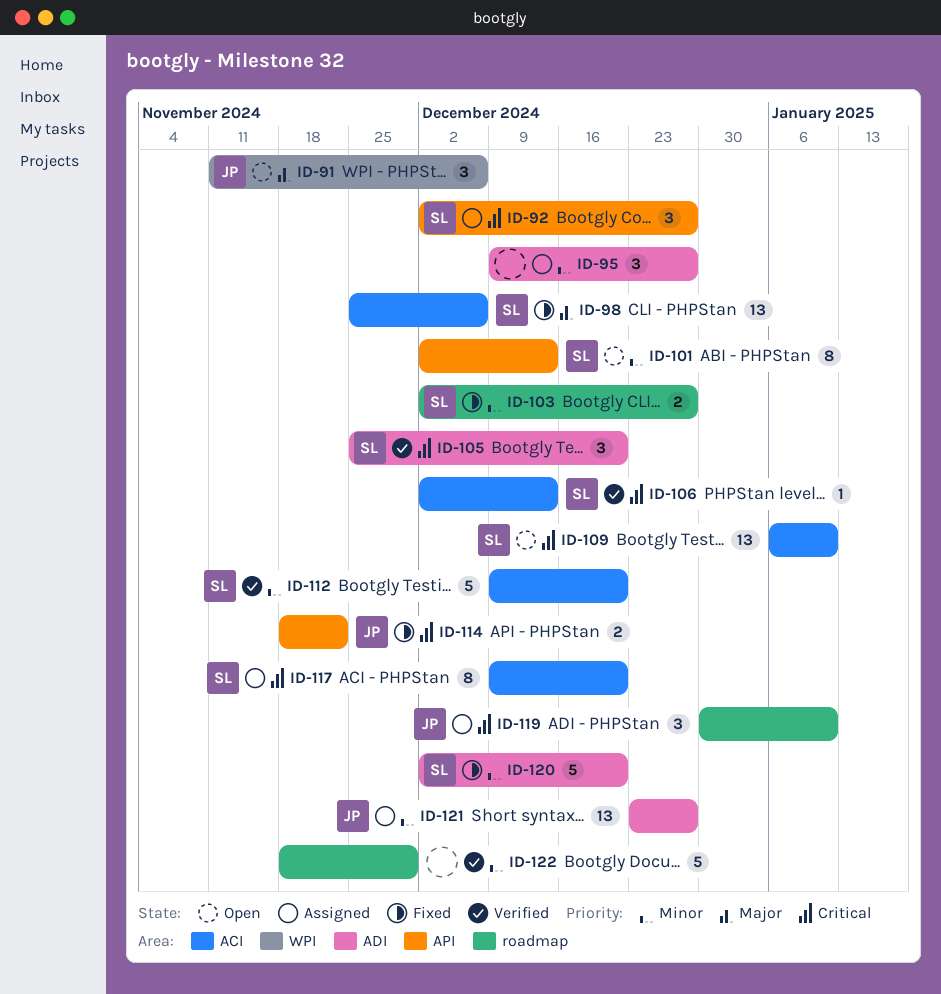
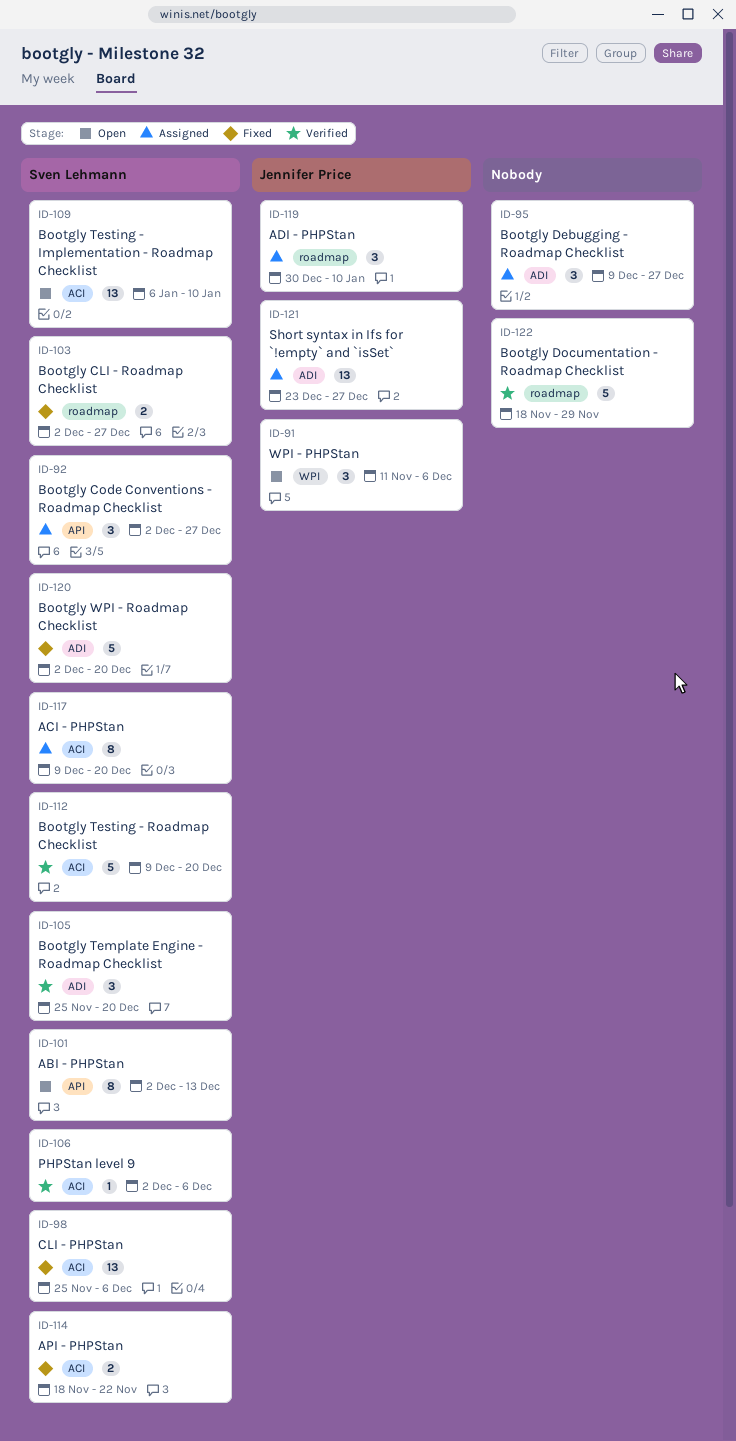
ID-106, due: Dec 13 -> Dec 6
ID-114, owner: Jennifer Price -> Sven Lehmann
ID-114, label: API -> ACI

